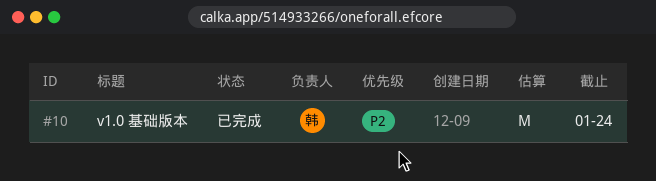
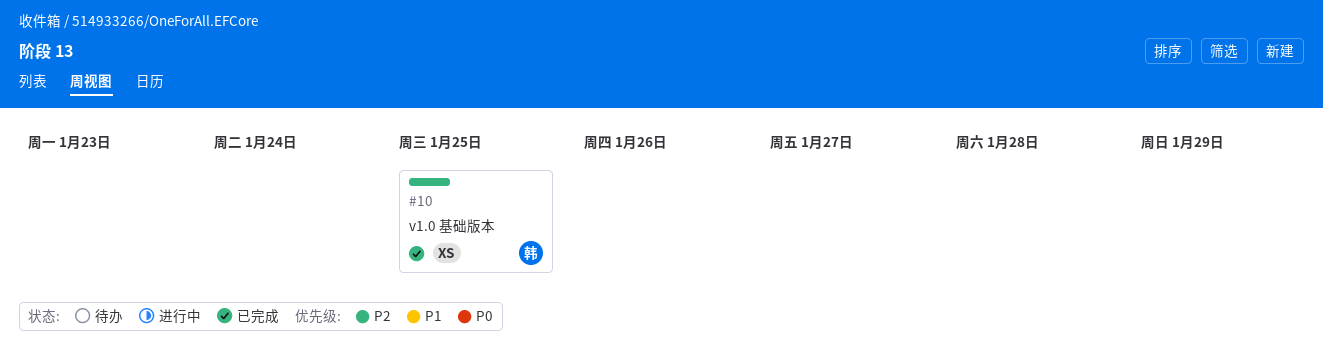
#10, estimate: M -> XS
#10, due: Jan 24 -> Jan 25

